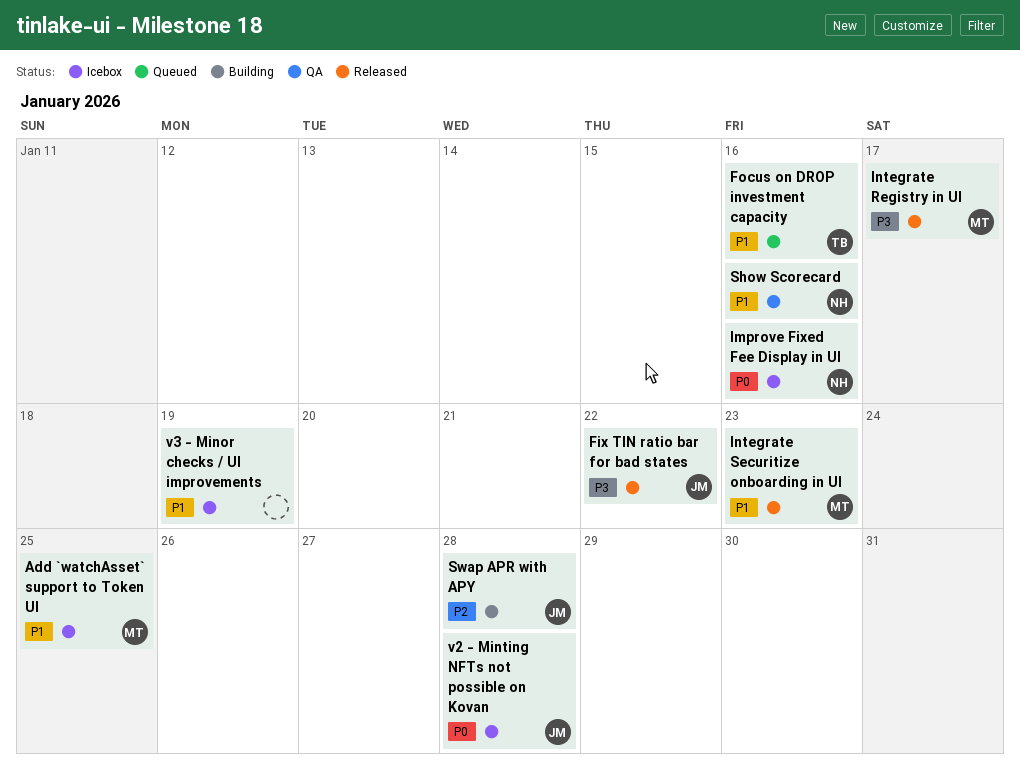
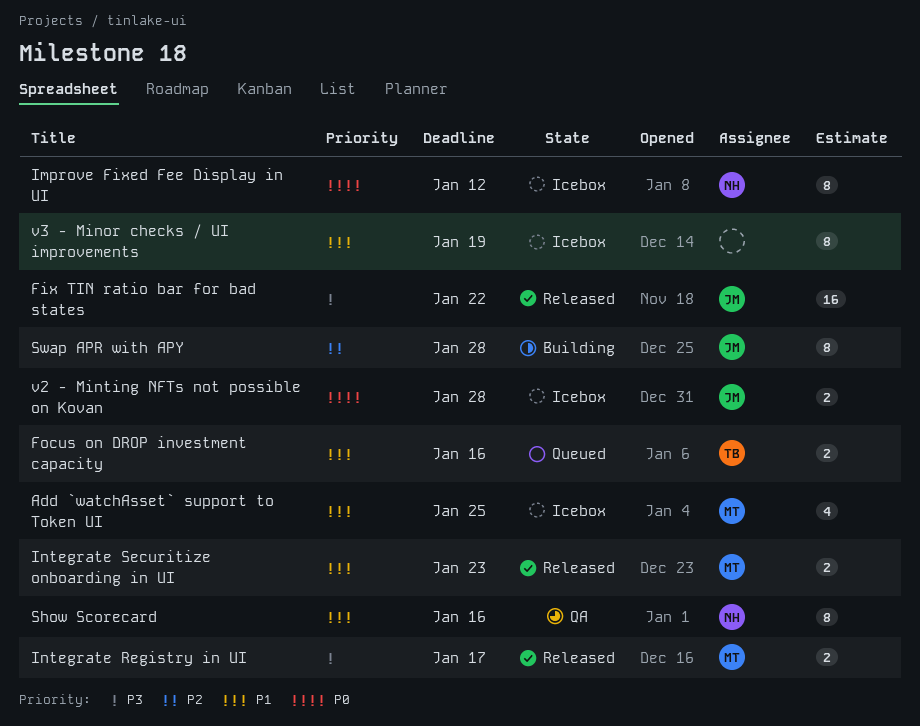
Improve Fixed Fee Display in UI, due: Jan 16 -> Jan 12

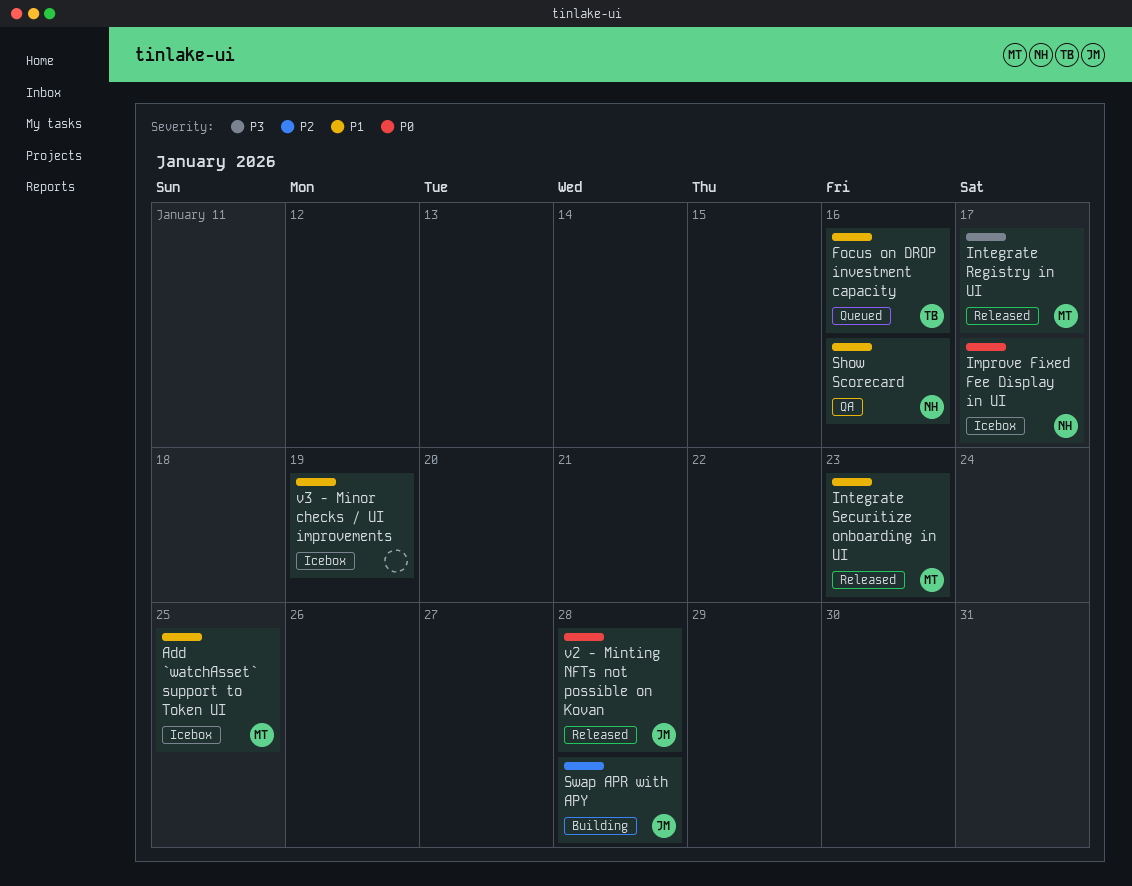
Fix TIN ratio bar for bad states: present -> none
Improve Fixed Fee Display in UI, due: Jan 12 -> Jan 17
v2 - Minting NFTs not possible on Kovan, status: Icebox -> Released

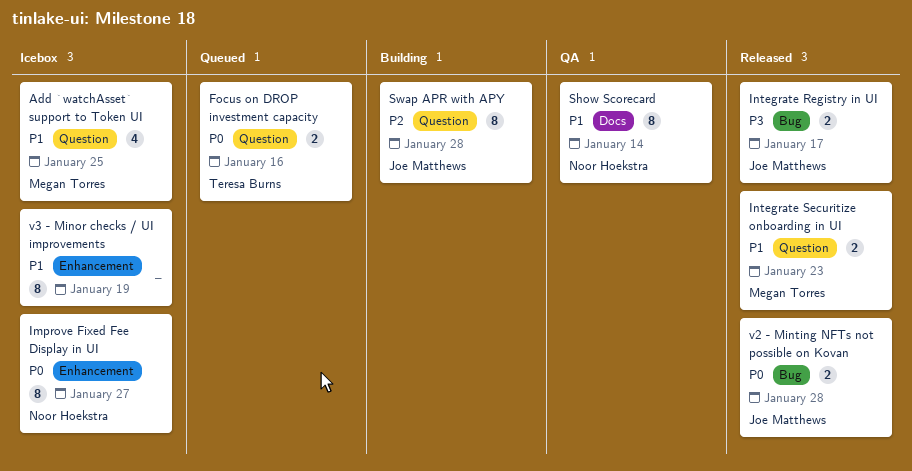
Focus on DROP investment capacity, priority: P1 -> P0
Improve Fixed Fee Display in UI, due: Jan 17 -> Jan 27
Integrate Registry in UI, owner: Megan Torres -> Joe Matthews
Show Scorecard, due: Jan 16 -> Jan 14

